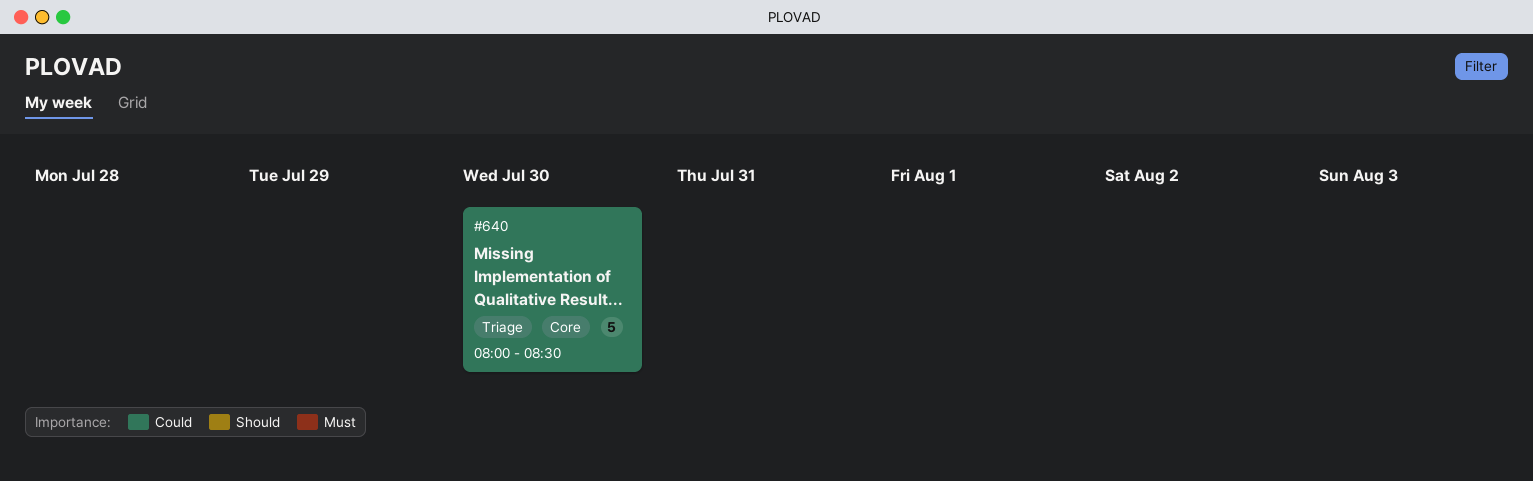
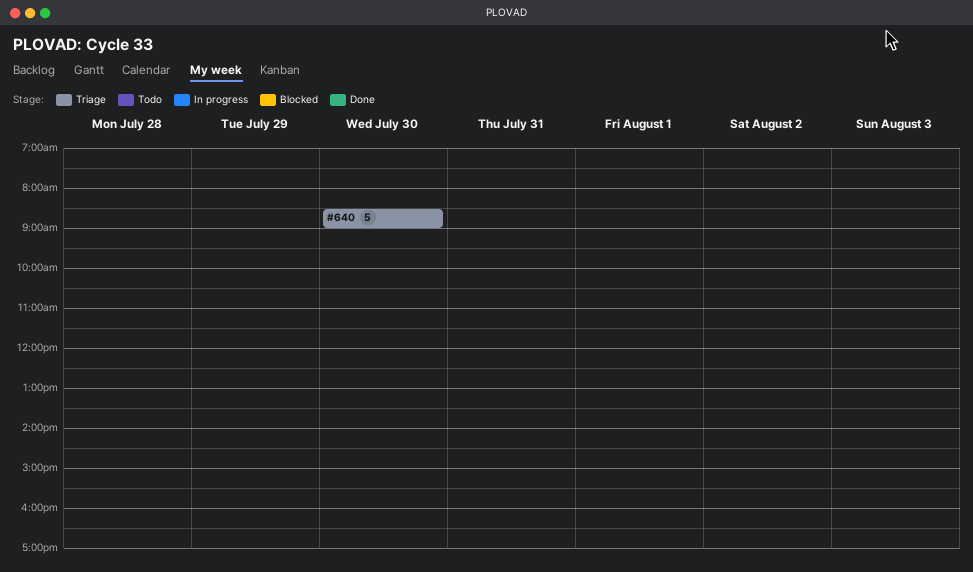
#640, begins: 08:00 -> 08:30
#640, ends: 08:30 -> 09:00

